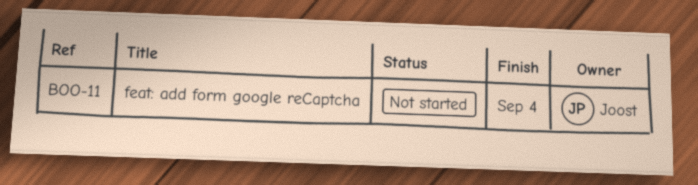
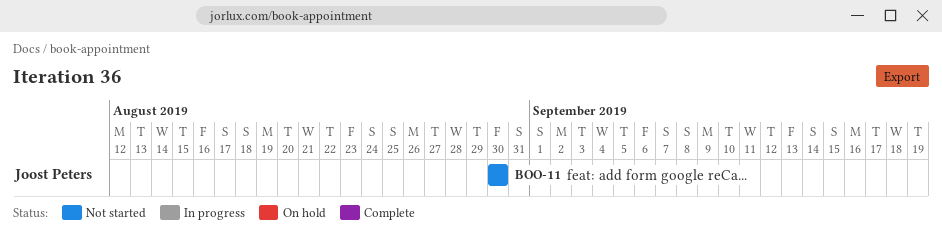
BOO-11, due: Sep 4 -> Aug 30

